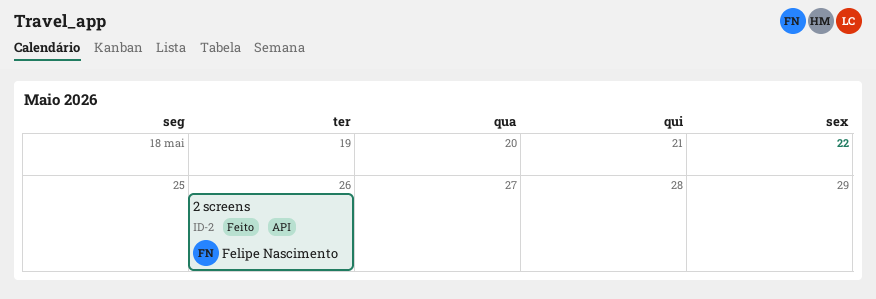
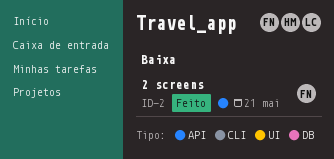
ID-2, due: May 26 -> May 21

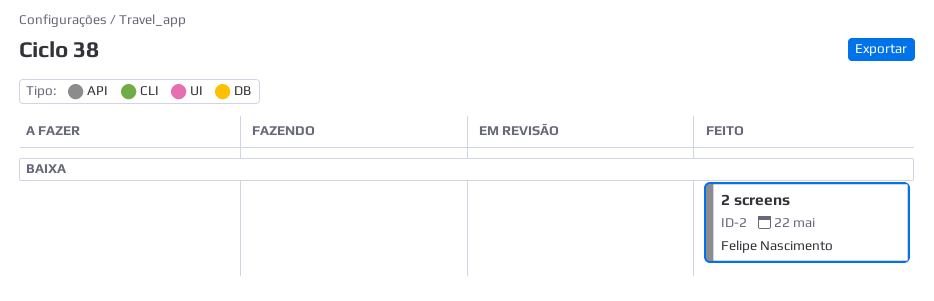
ID-2, due: May 21 -> May 22

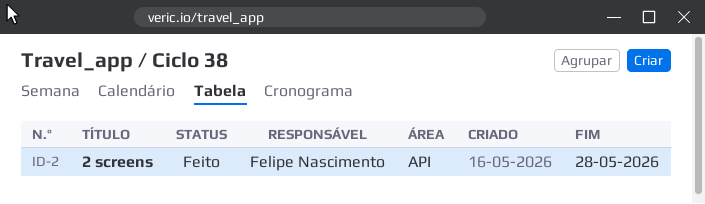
ID-2, due: May 22 -> May 28

